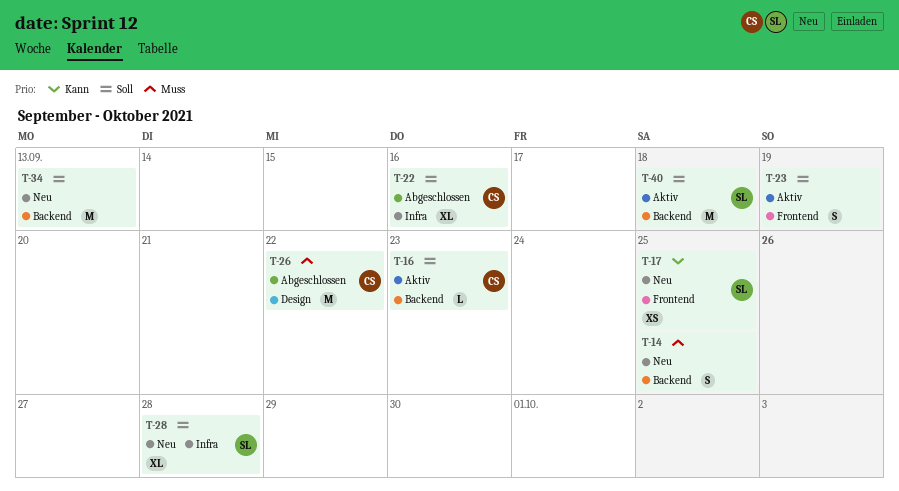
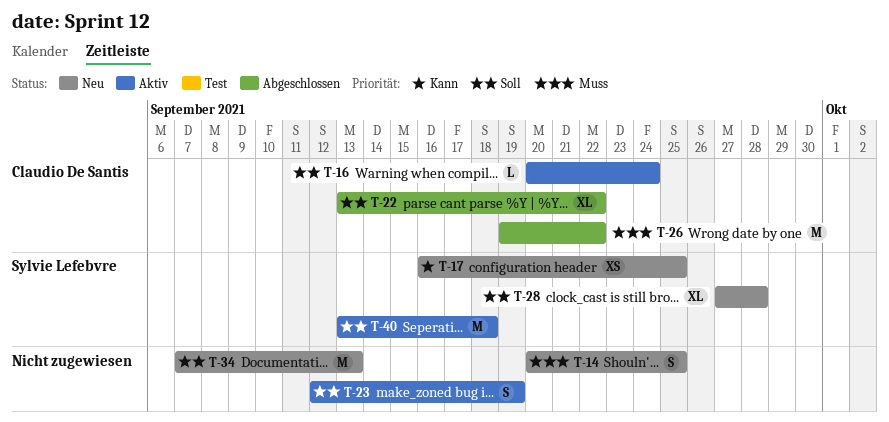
T-16, due: Sep 23 -> Sep 24
T-22, due: Sep 16 -> Sep 22

